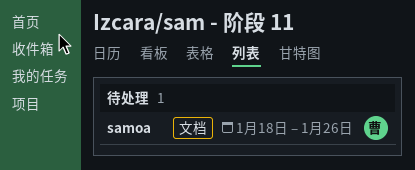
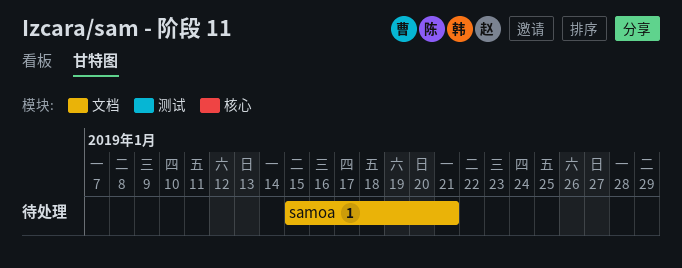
samoa, start: Jan 18 -> Jan 15
samoa, due: Jan 26 -> Jan 21

